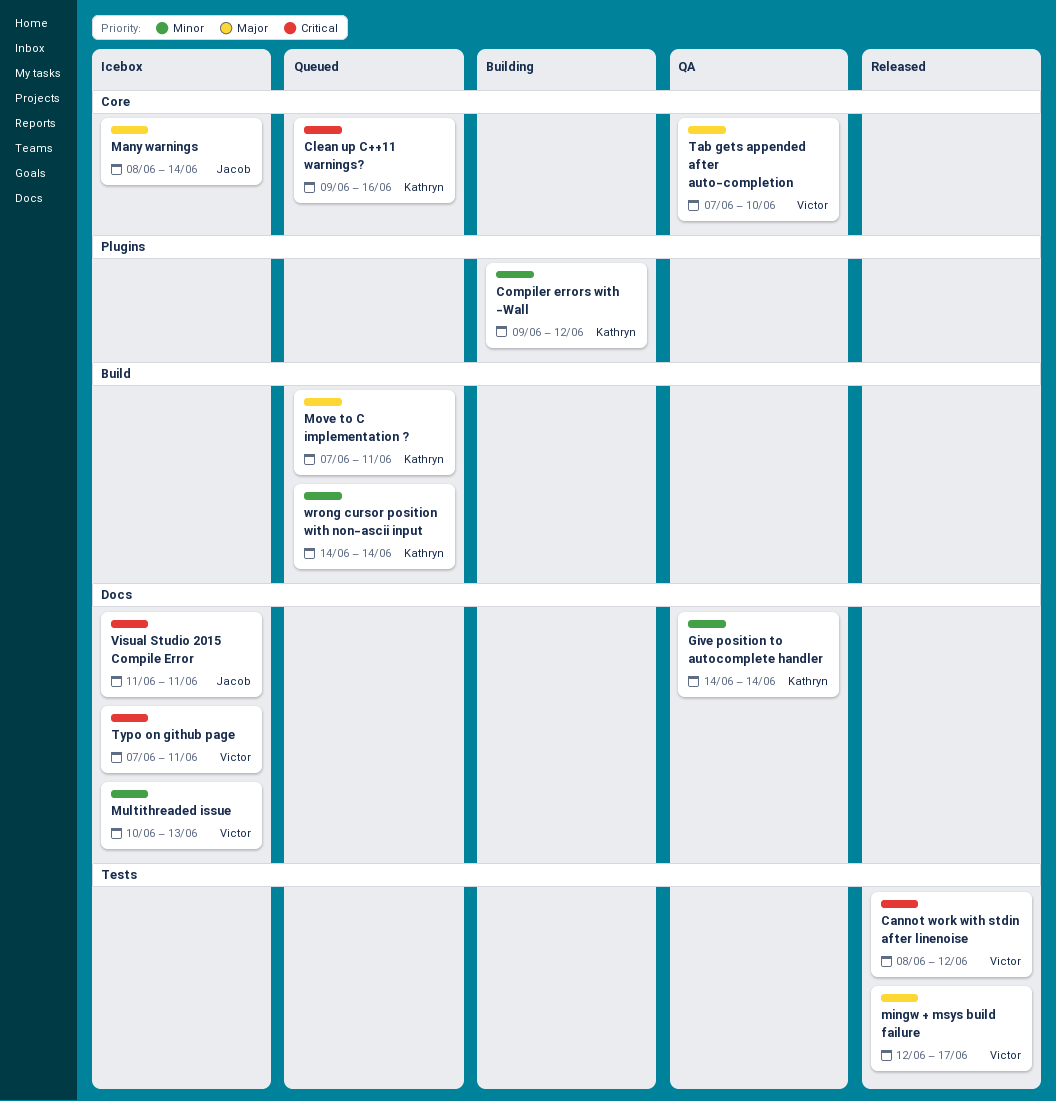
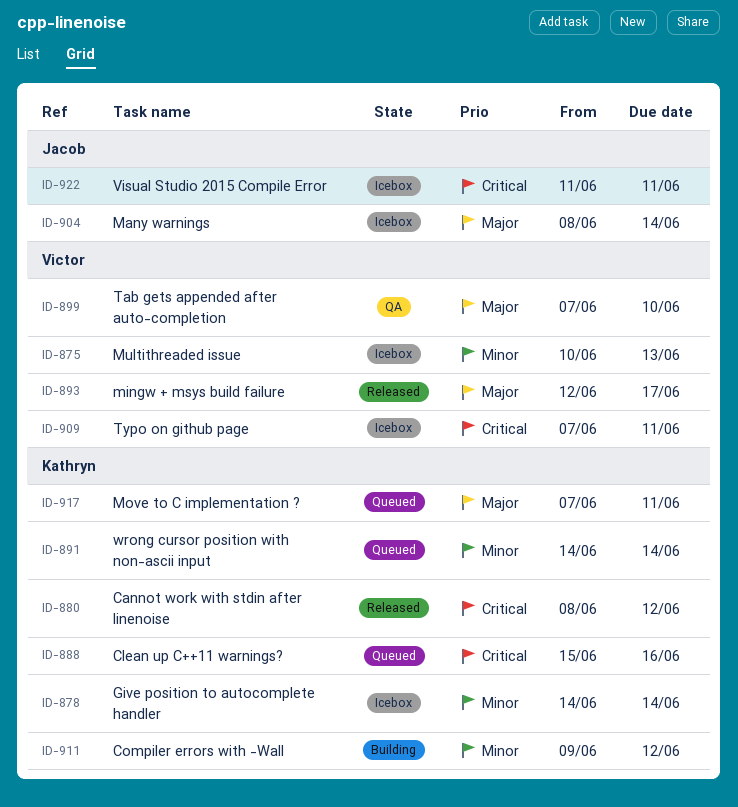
Cannot work with stdin after linenoise, owner: Victor -> Kathryn
Clean up C++11 warnings?, start: Jun 9 -> Jun 15
Give position to autocomplete handler, status: QA -> Icebox

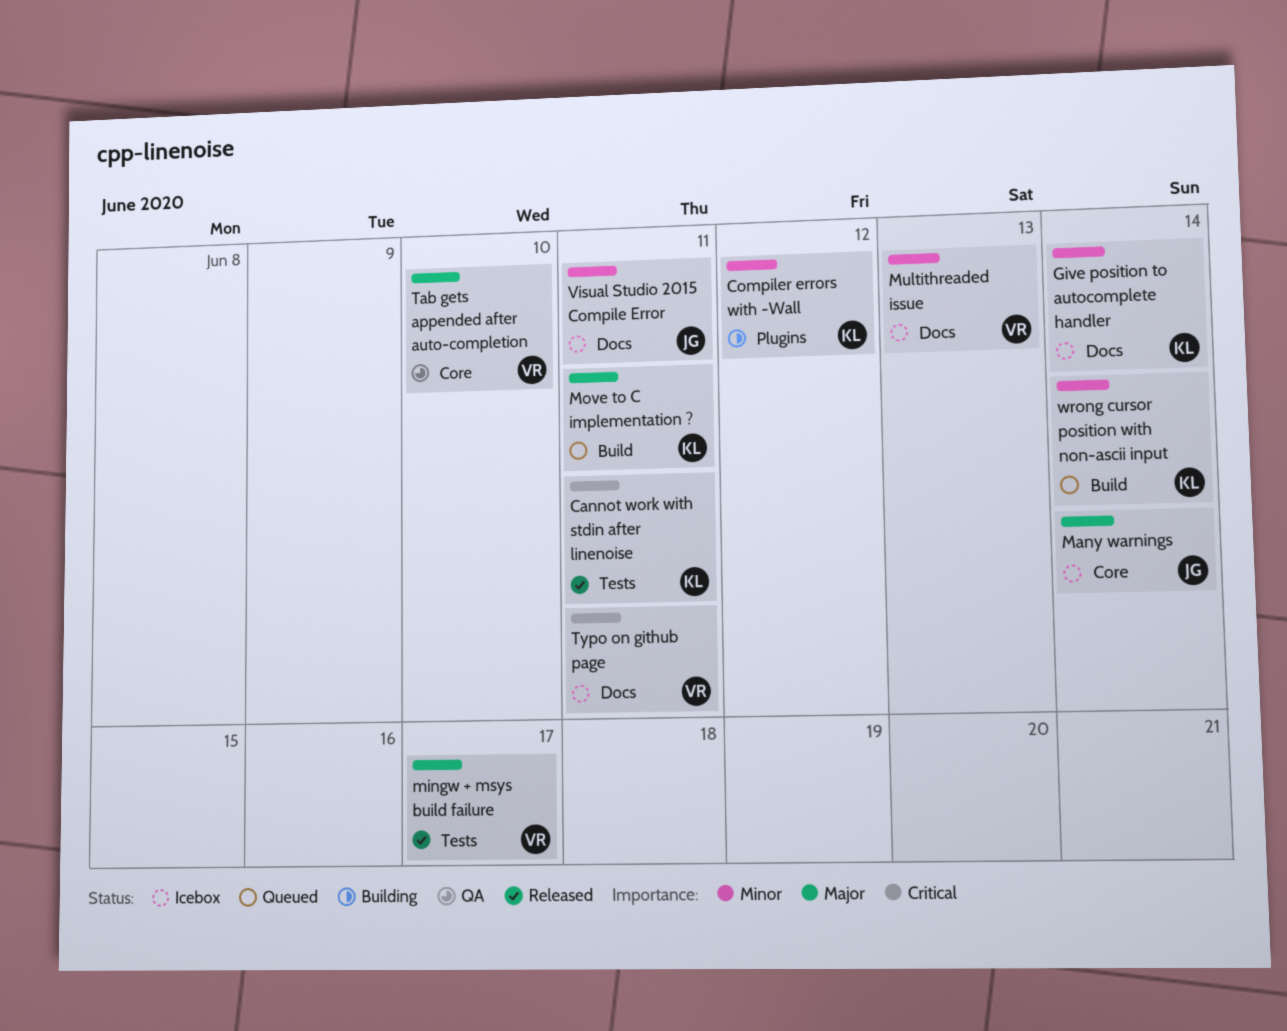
Cannot work with stdin after linenoise, due: Jun 12 -> Jun 11
Clean up C++11 warnings?: present -> none
Visual Studio 2015 Compile Error, priority: Critical -> Minor

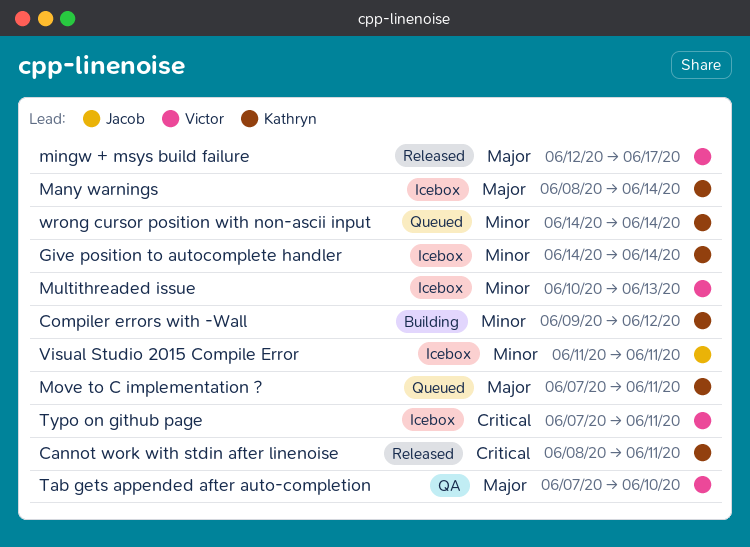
Many warnings, owner: Jacob -> Kathryn

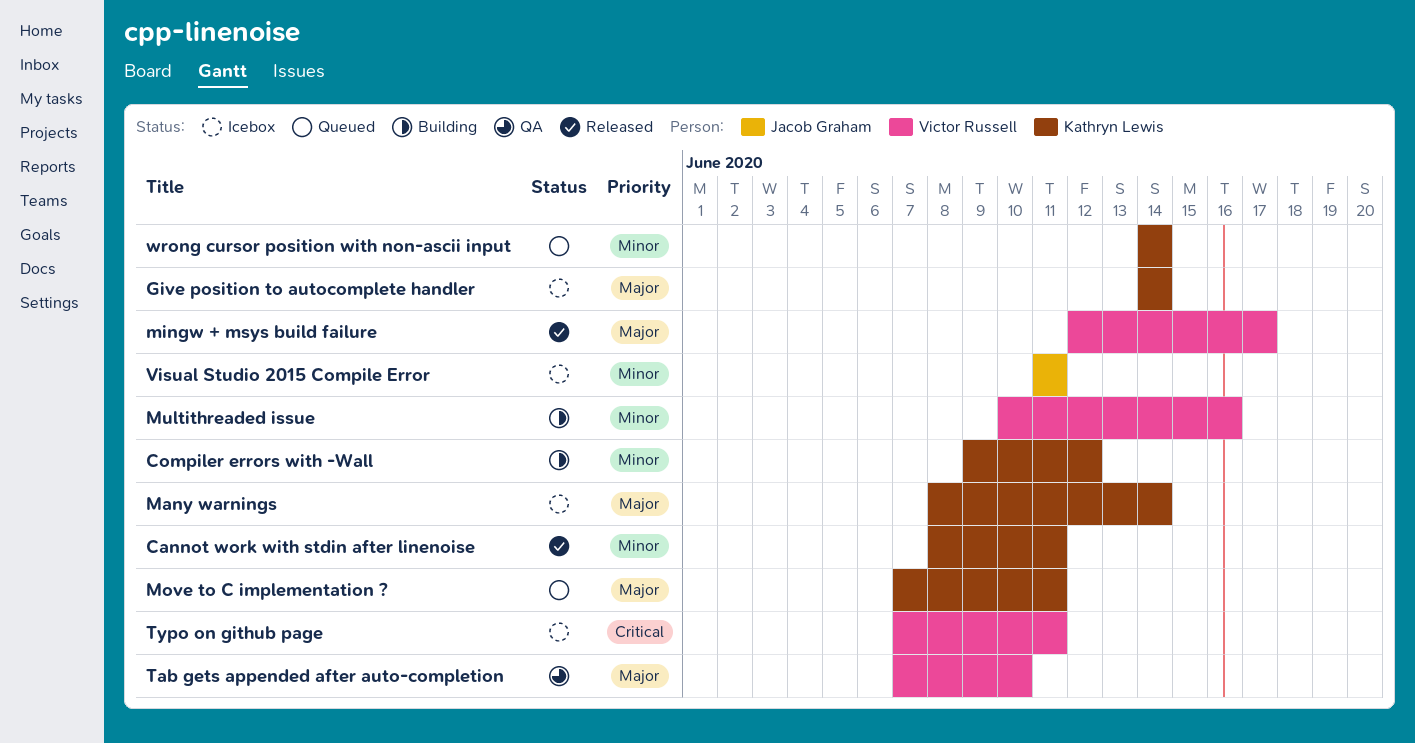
Cannot work with stdin after linenoise, priority: Critical -> Minor
Give position to autocomplete handler, priority: Minor -> Major
Multithreaded issue, status: Icebox -> Building
Multithreaded issue, due: Jun 13 -> Jun 16

